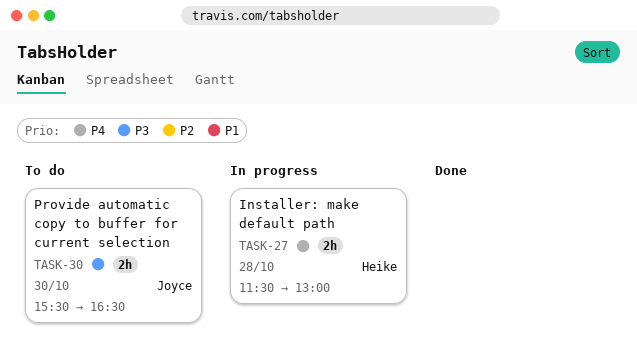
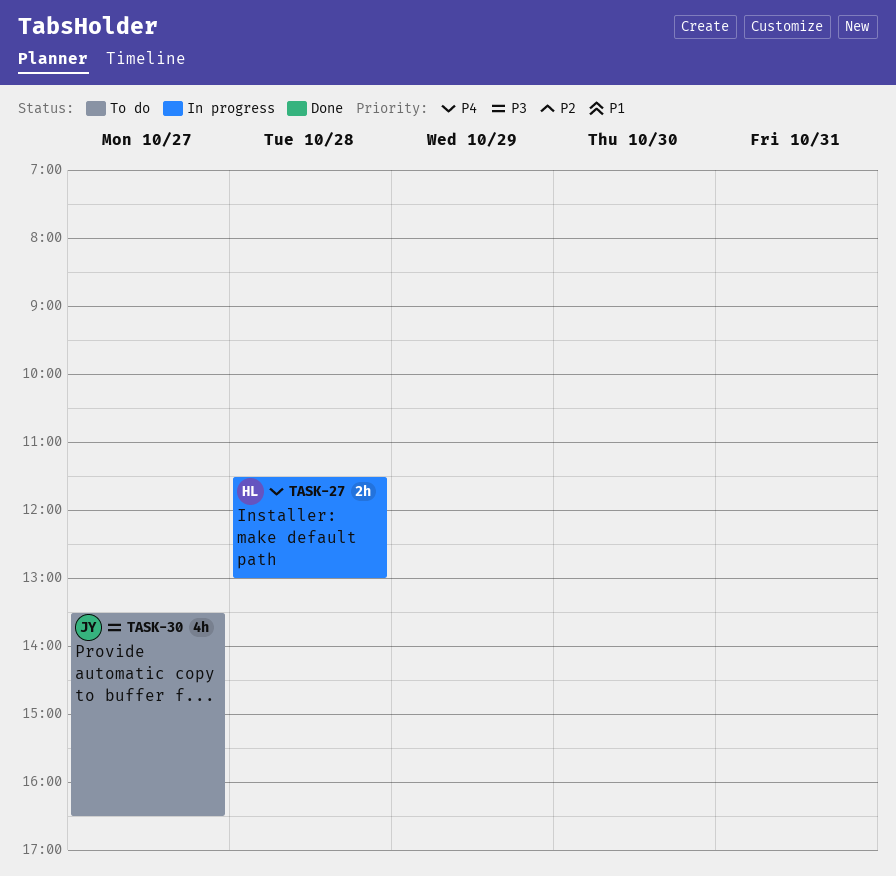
TASK-30, estimate: 2h -> 4h
TASK-30, day: Oct 30 -> Oct 27
TASK-30, begins: 15:30 -> 13:30

